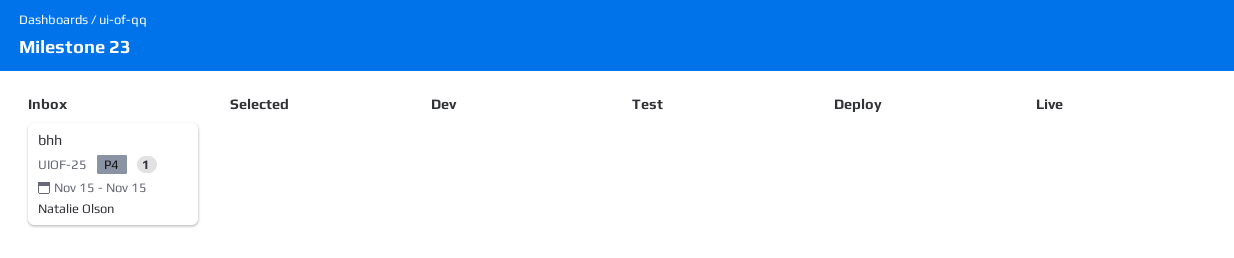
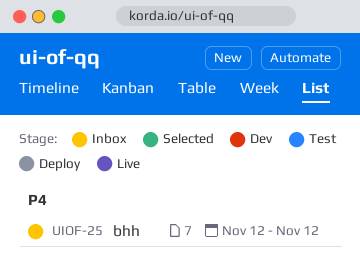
UIOF-25, start: Nov 15 -> Nov 12
UIOF-25, due: Nov 15 -> Nov 12

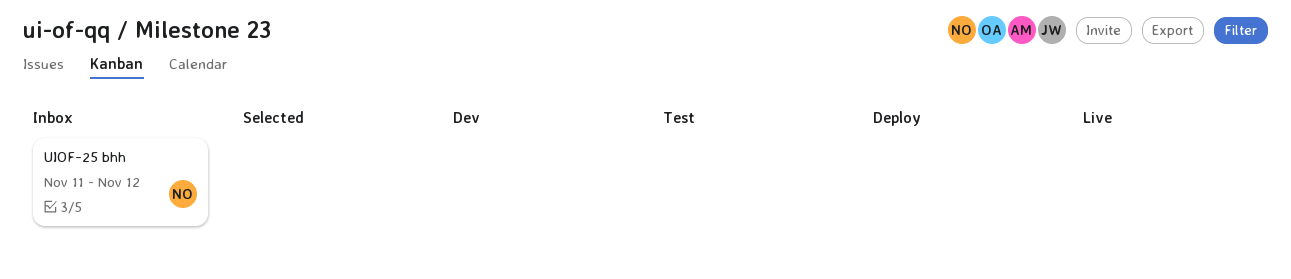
UIOF-25, start: Nov 12 -> Nov 11

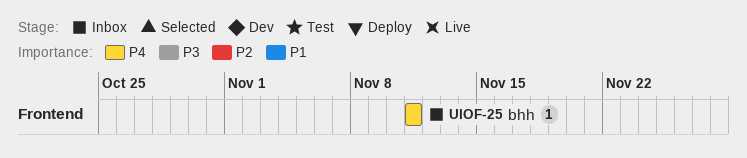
UIOF-25, due: Nov 12 -> Nov 11

